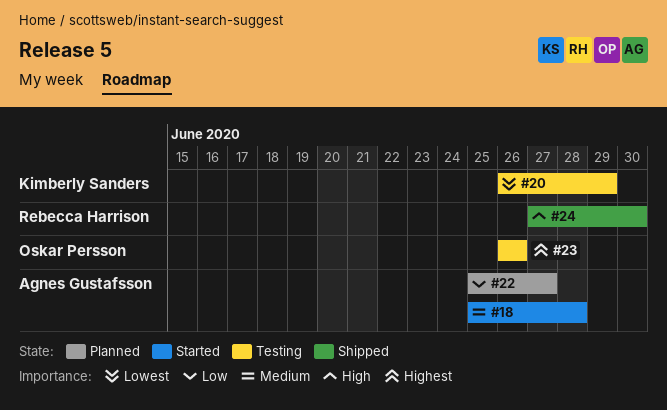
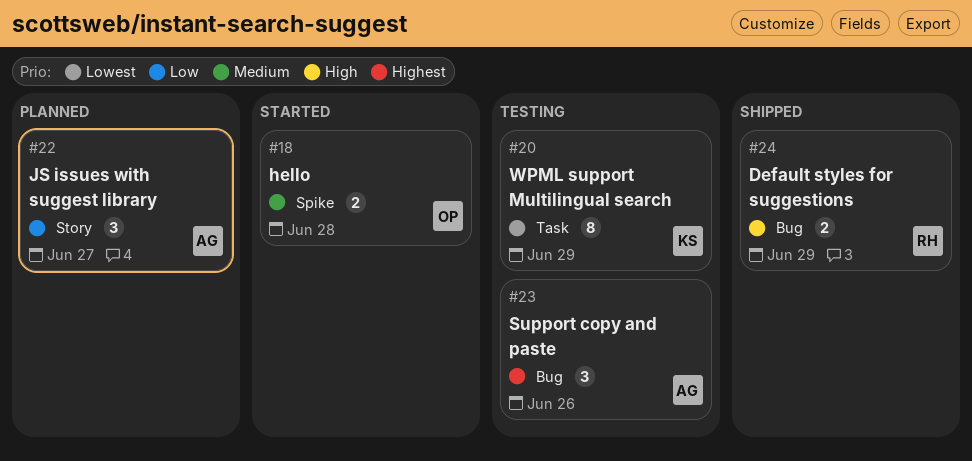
#18, owner: Agnes Gustafsson -> Oskar Persson
#23, owner: Oskar Persson -> Agnes Gustafsson
#24, due: Jun 30 -> Jun 29

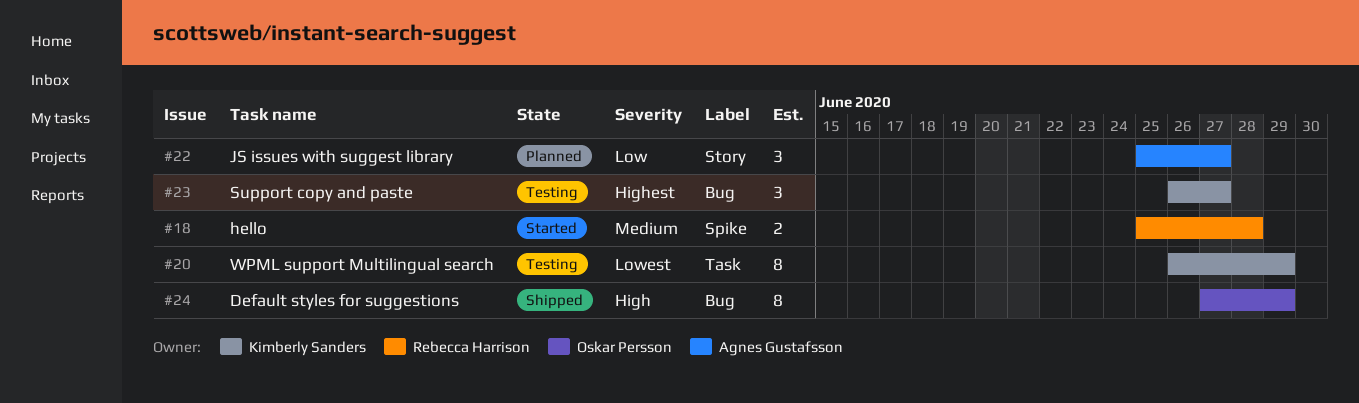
#18, owner: Oskar Persson -> Rebecca Harrison
#23, owner: Agnes Gustafsson -> Kimberly Sanders
#23, due: Jun 26 -> Jun 27
#24, owner: Rebecca Harrison -> Oskar Persson
#24, estimate: 2 -> 8

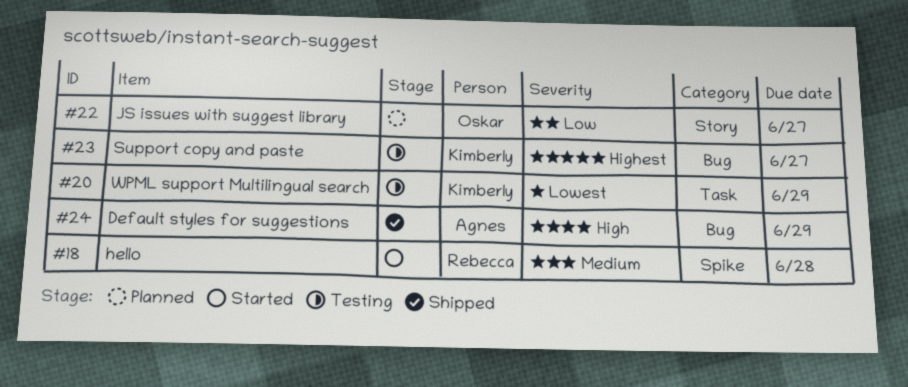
#22, owner: Agnes Gustafsson -> Oskar Persson
#24, owner: Oskar Persson -> Agnes Gustafsson

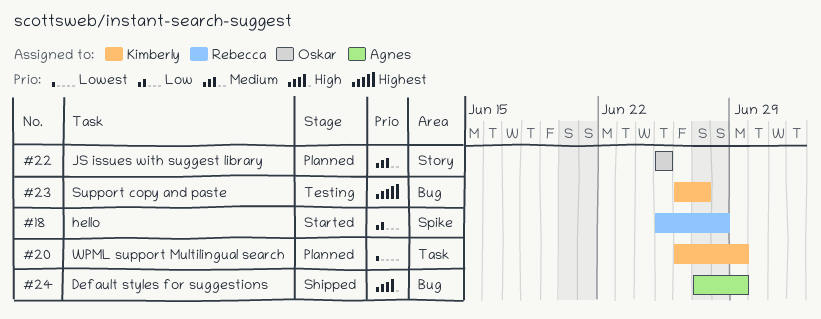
#18, priority: Medium -> Low
#20, status: Testing -> Planned
#22, priority: Low -> Medium
#22, due: Jun 27 -> Jun 25

